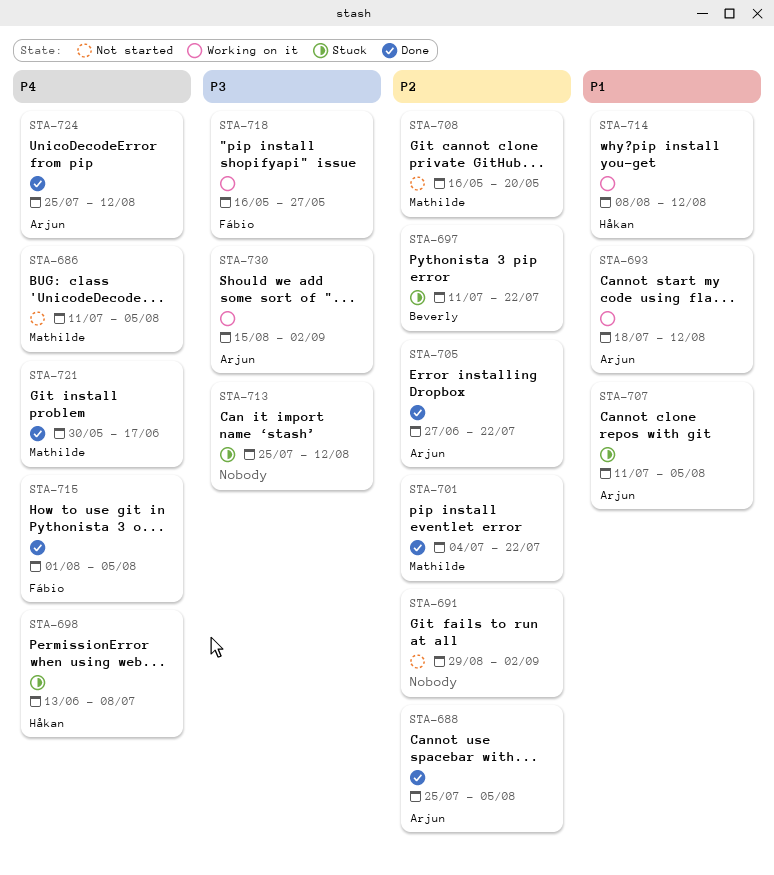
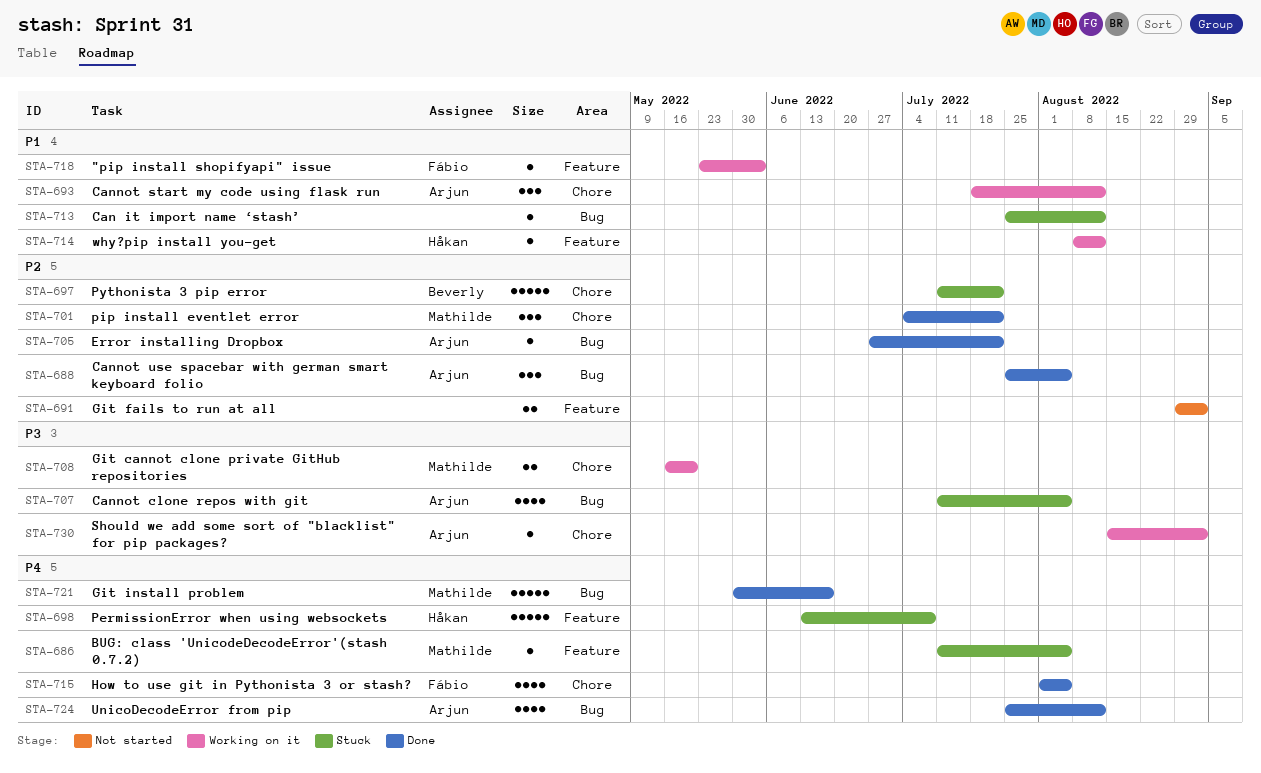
STA-686, status: Not started -> Stuck
STA-707, priority: P1 -> P3
STA-708, status: Not started -> Working on it
STA-708, priority: P2 -> P3
STA-713, priority: P3 -> P1
STA-718, priority: P3 -> P1
STA-718, start: May 16 -> May 23
STA-718, due: May 27 -> Jun 3

